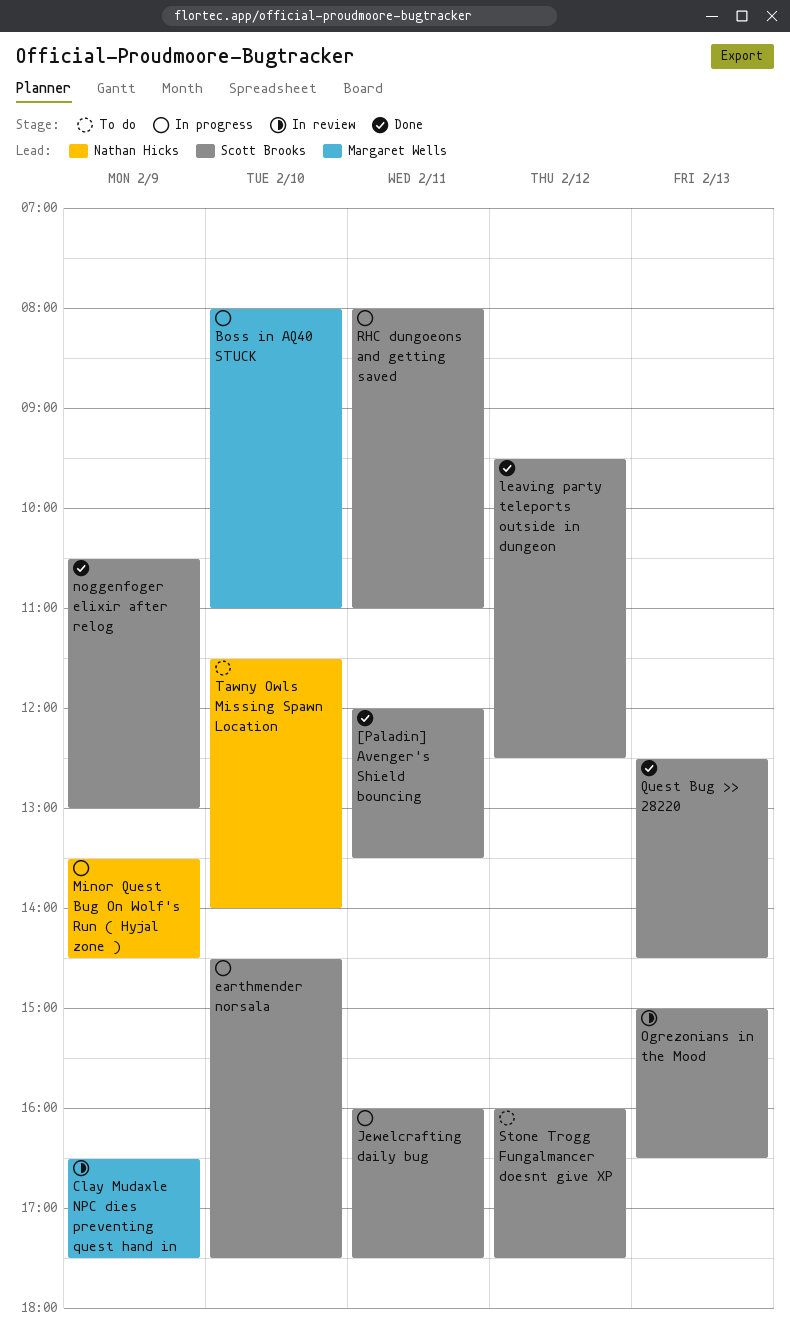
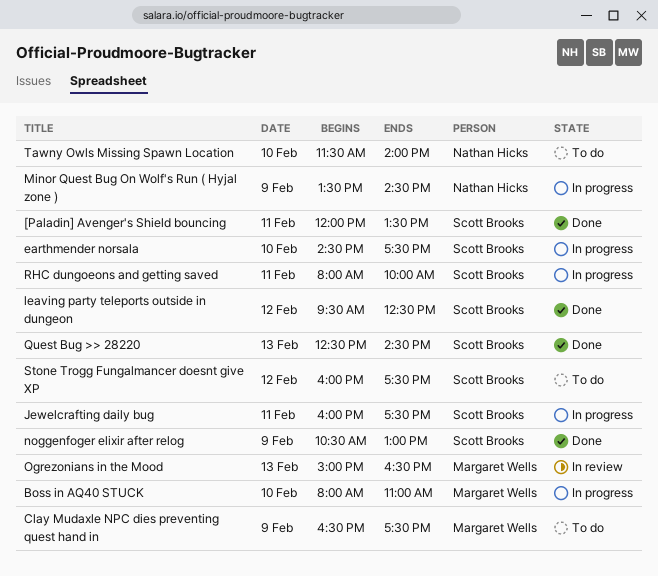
Clay Mudaxle NPC dies preventing quest hand in, status: In review -> To do
Ogrezonians in the Mood, owner: Scott Brooks -> Margaret Wells
RHC dungoeons and getting saved, ends: 11:00 -> 10:00

